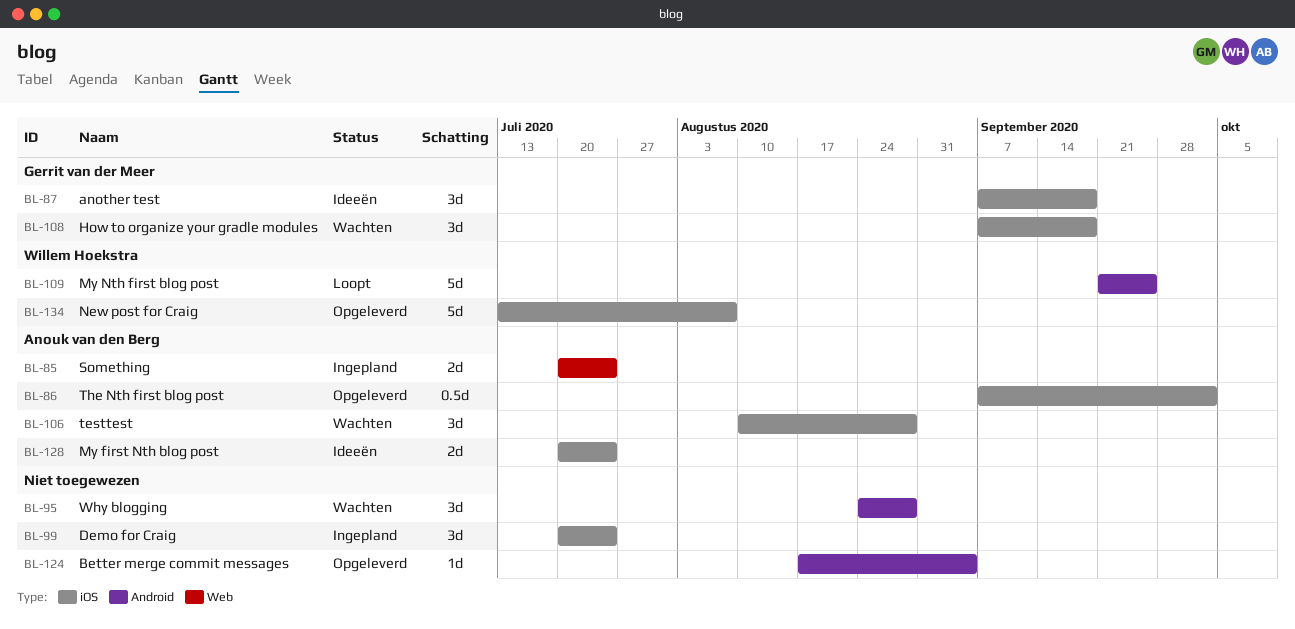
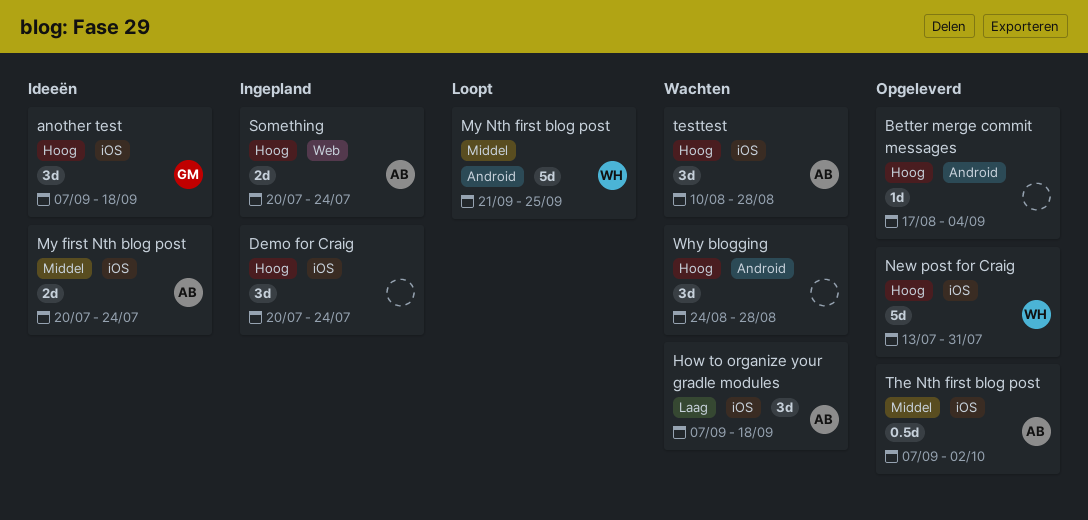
How to organize your gradle modules, owner: Gerrit van der Meer -> Anouk van den Berg
New post for Craig, due: Aug 7 -> Jul 31

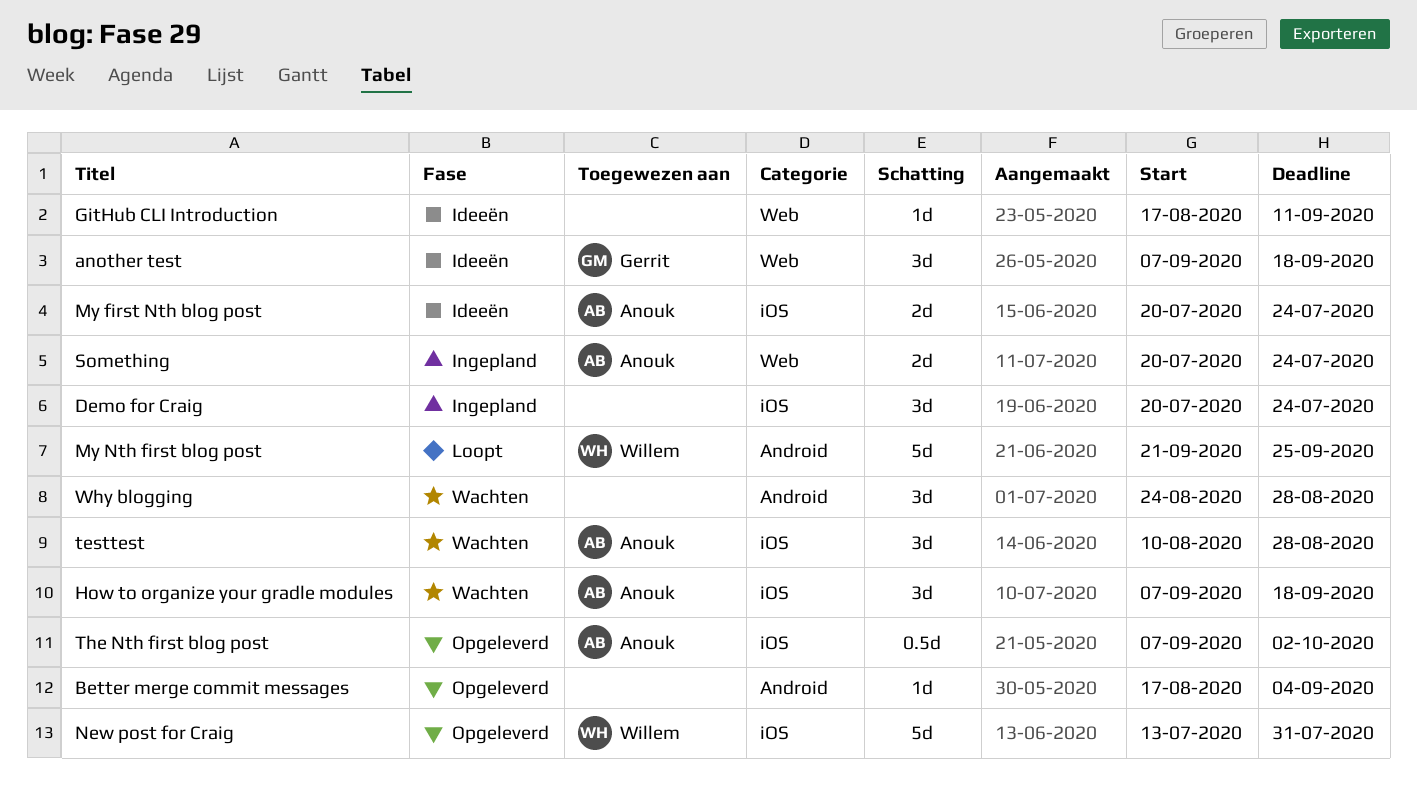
another test, label: iOS -> Web
GitHub CLI Introduction: none -> present

